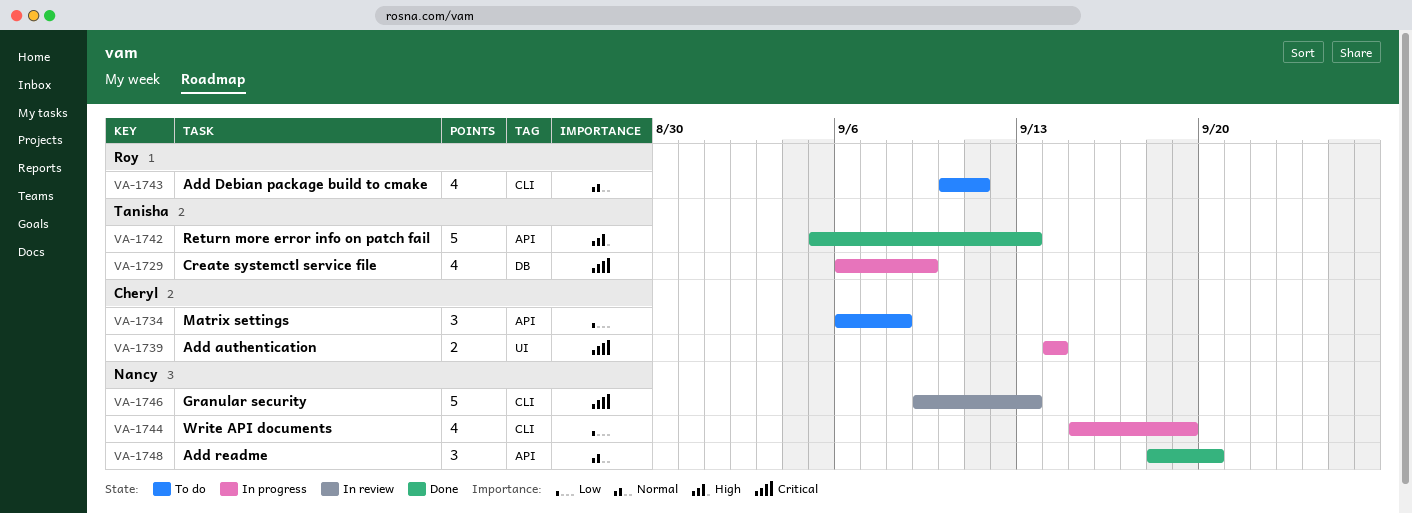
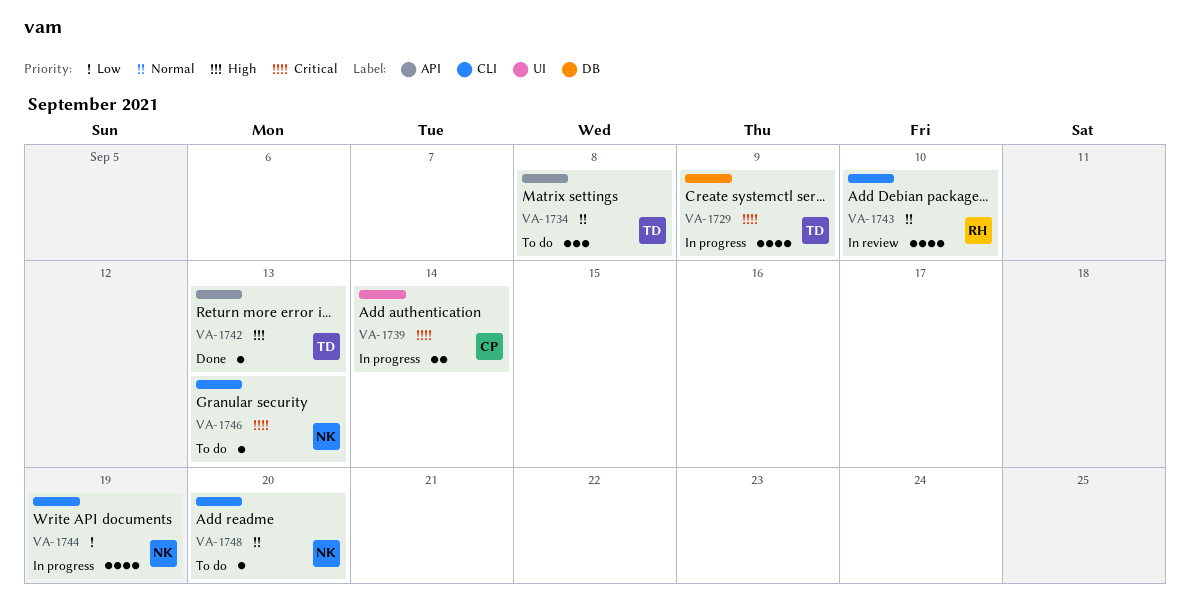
VA-1734, owner: Cheryl -> Tanisha
VA-1734, priority: Low -> Normal
VA-1742, estimate: 5 -> 1
VA-1743, status: To do -> In review
VA-1743, due: Sep 11 -> Sep 10
VA-1746, status: In review -> To do
VA-1746, estimate: 5 -> 1
VA-1748, status: Done -> To do
VA-1748, label: API -> CLI
VA-1748, estimate: 3 -> 1

